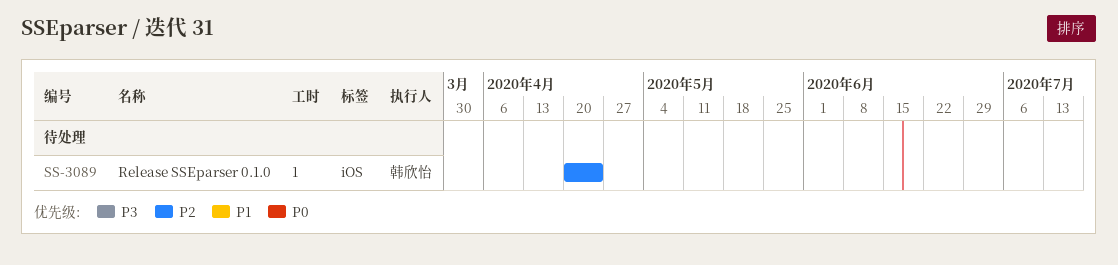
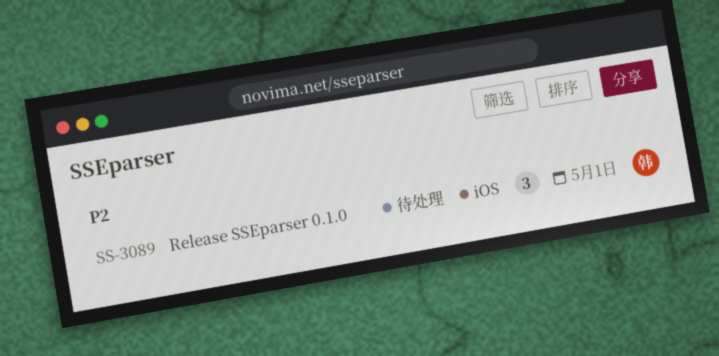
SS-3089, estimate: 1 -> 3
SS-3089, due: Apr 24 -> May 1

